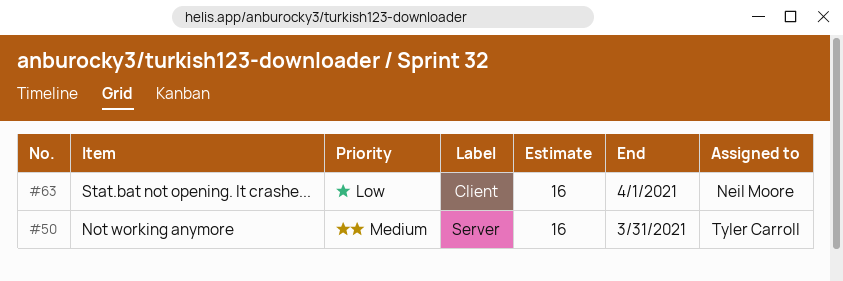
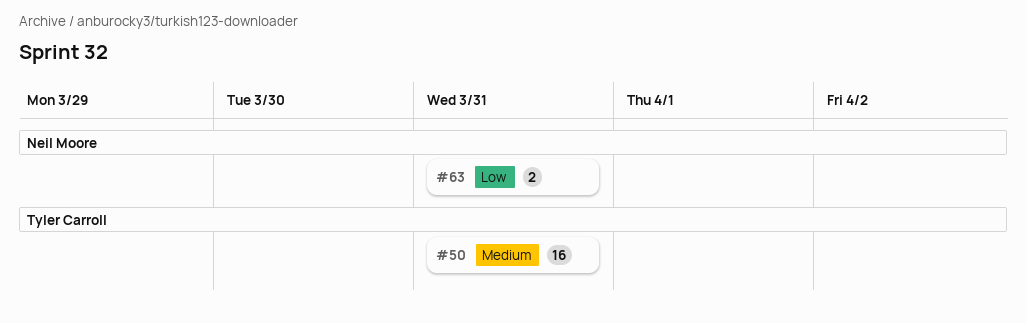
#63, estimate: 16 -> 2
#63, due: Apr 1 -> Mar 31

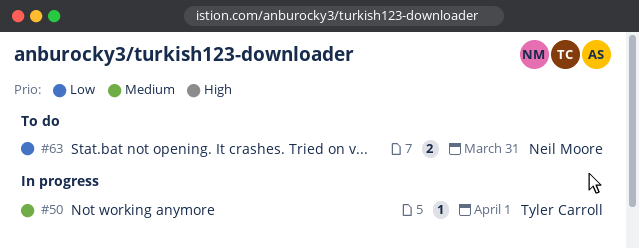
#50, estimate: 16 -> 1
#50, due: Mar 31 -> Apr 1

